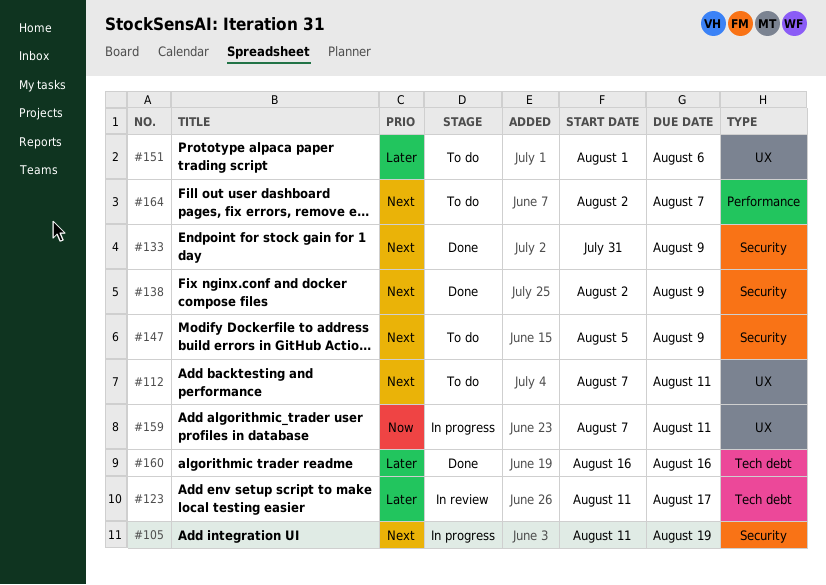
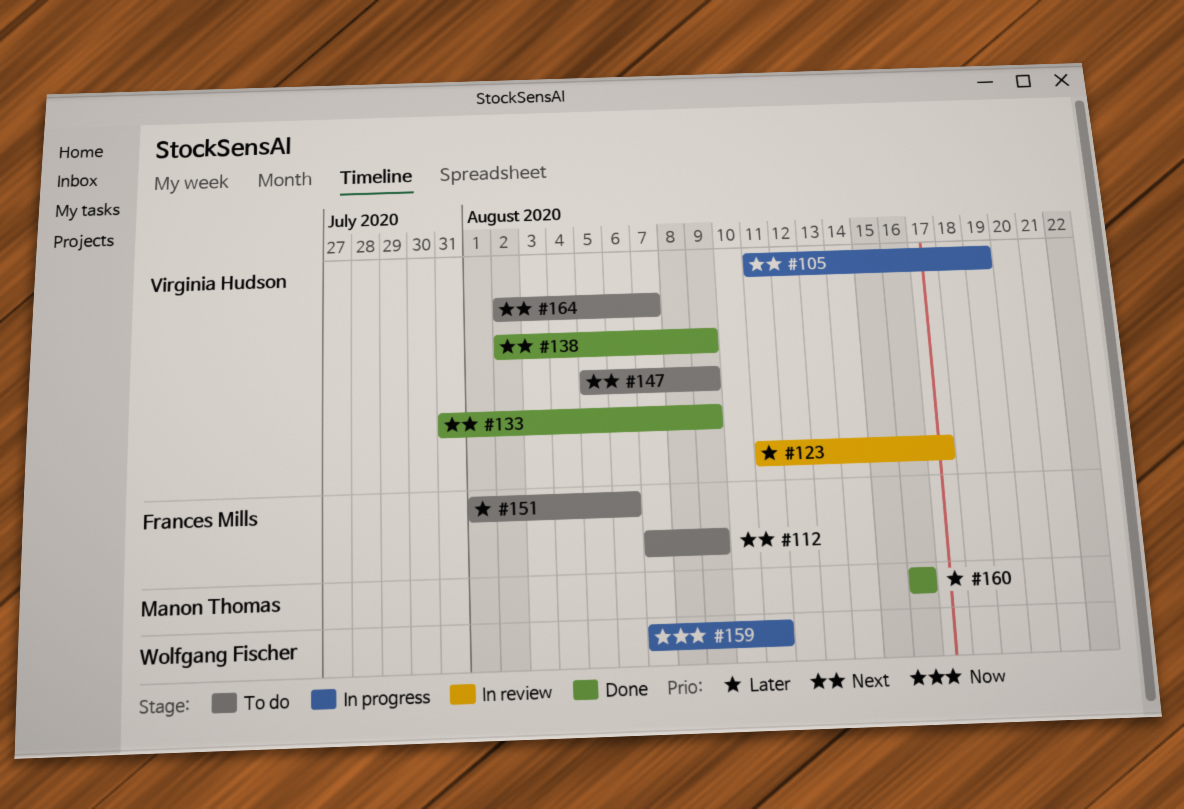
#112, due: Aug 11 -> Aug 9

